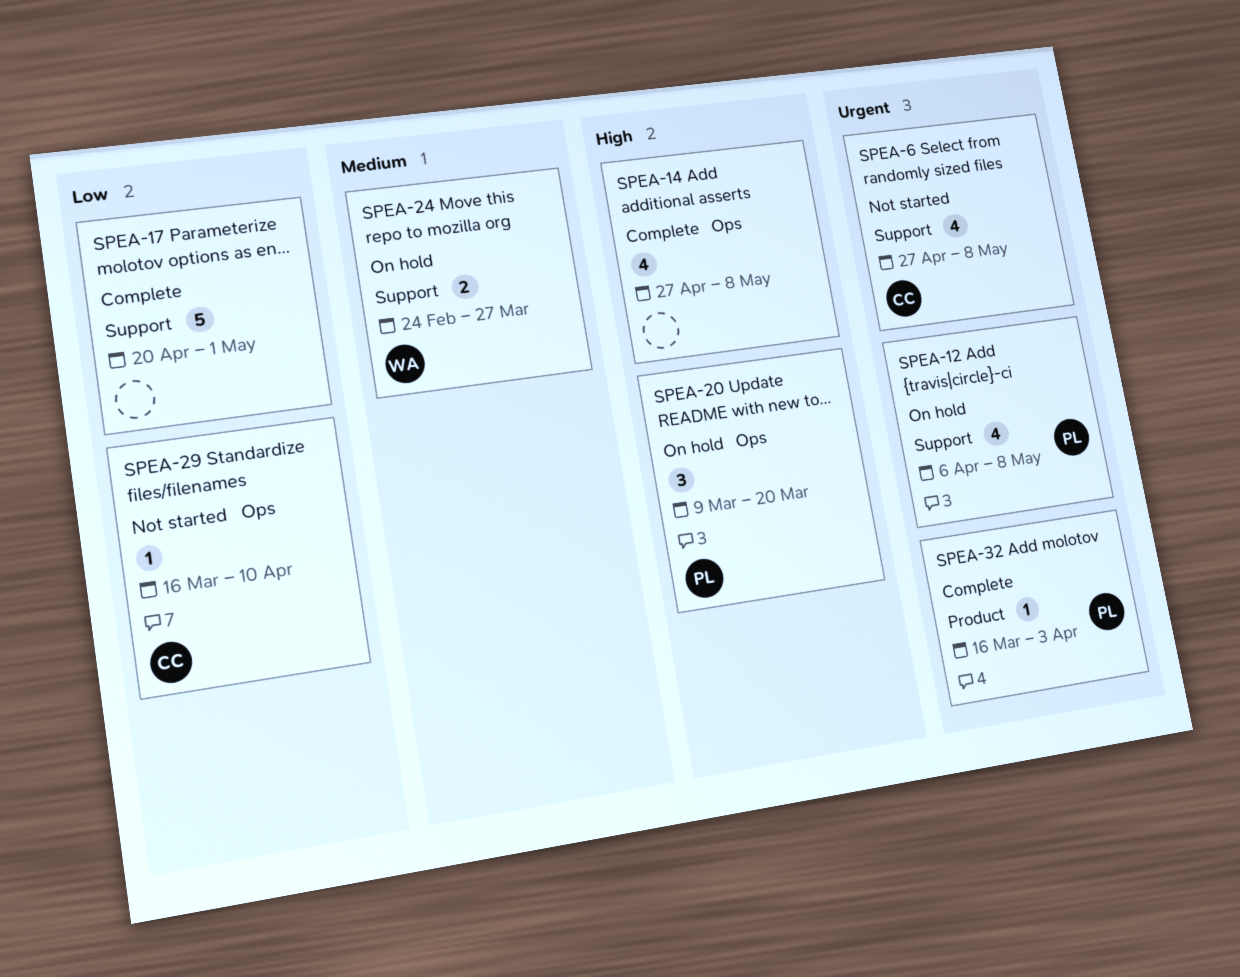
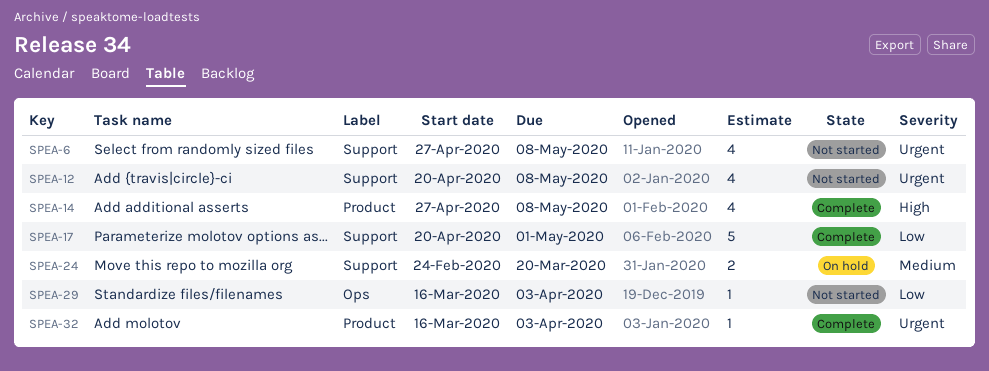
SPEA-12, status: On hold -> Not started
SPEA-12, start: Apr 6 -> Apr 20
SPEA-14, label: Ops -> Product
SPEA-20: present -> none
SPEA-24, due: Mar 27 -> Mar 20
SPEA-29, due: Apr 10 -> Apr 3

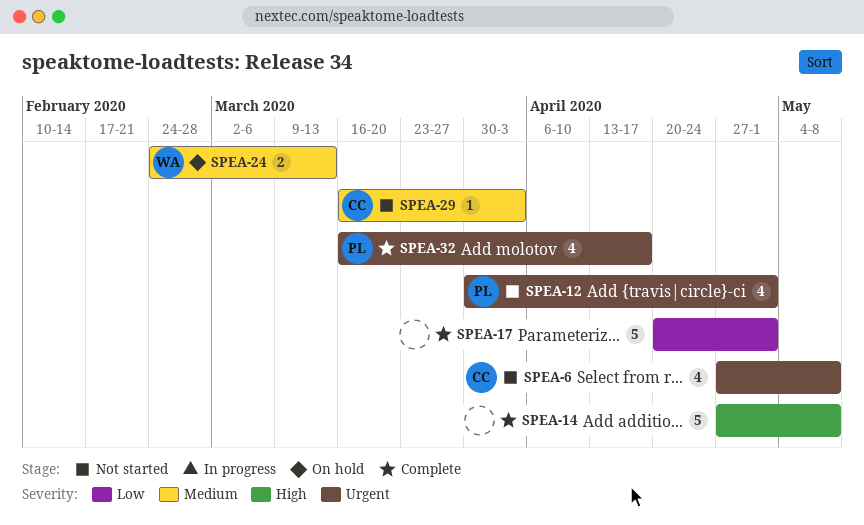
SPEA-12, start: Apr 20 -> Mar 30
SPEA-12, due: May 8 -> May 1
SPEA-14, estimate: 4 -> 5
SPEA-24, due: Mar 20 -> Mar 13
SPEA-29, priority: Low -> Medium
SPEA-32, estimate: 1 -> 4
SPEA-32, due: Apr 3 -> Apr 17

